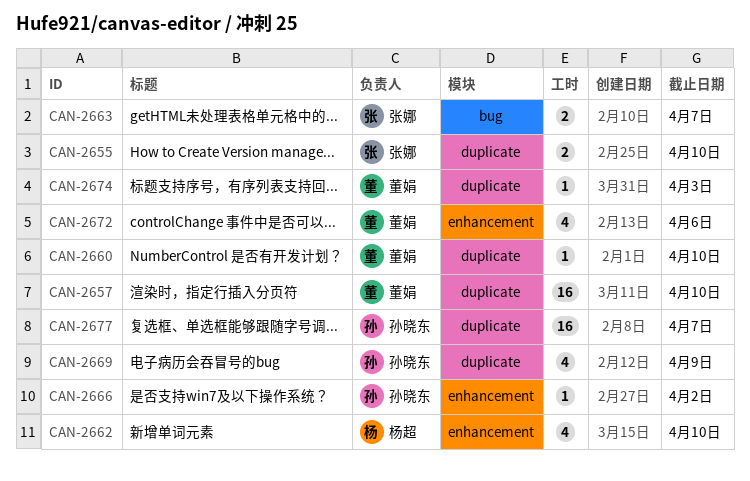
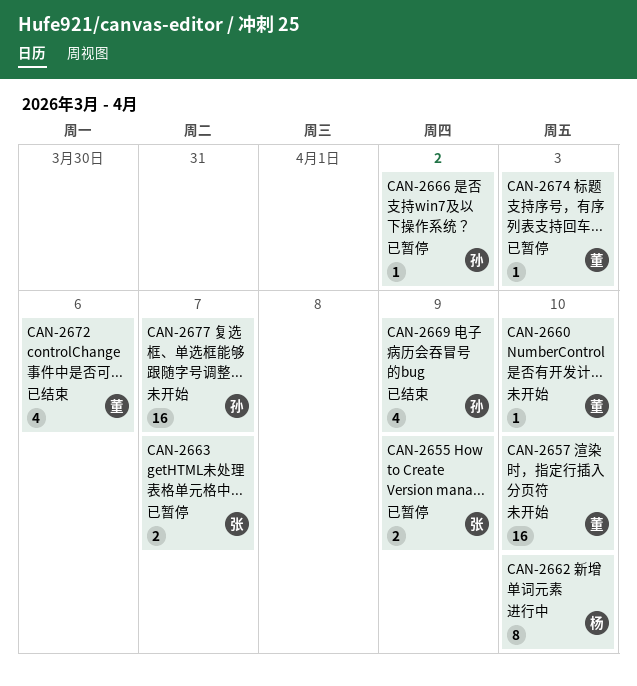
CAN-2655, due: Apr 10 -> Apr 9
CAN-2662, estimate: 4 -> 8

